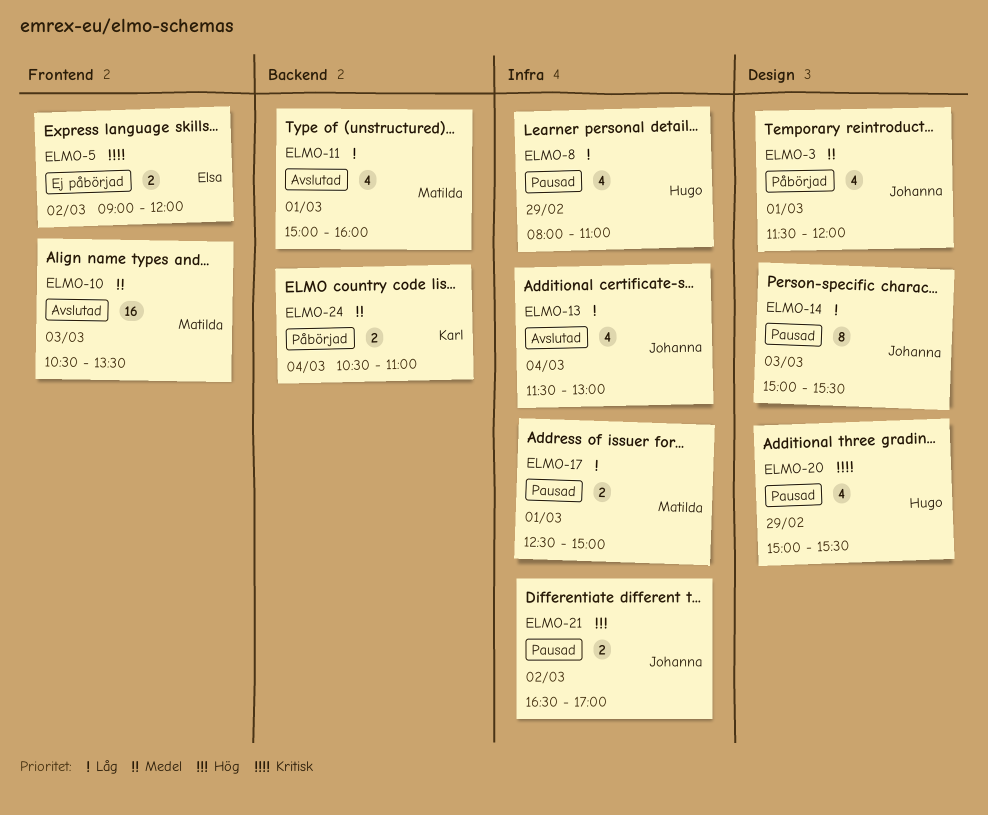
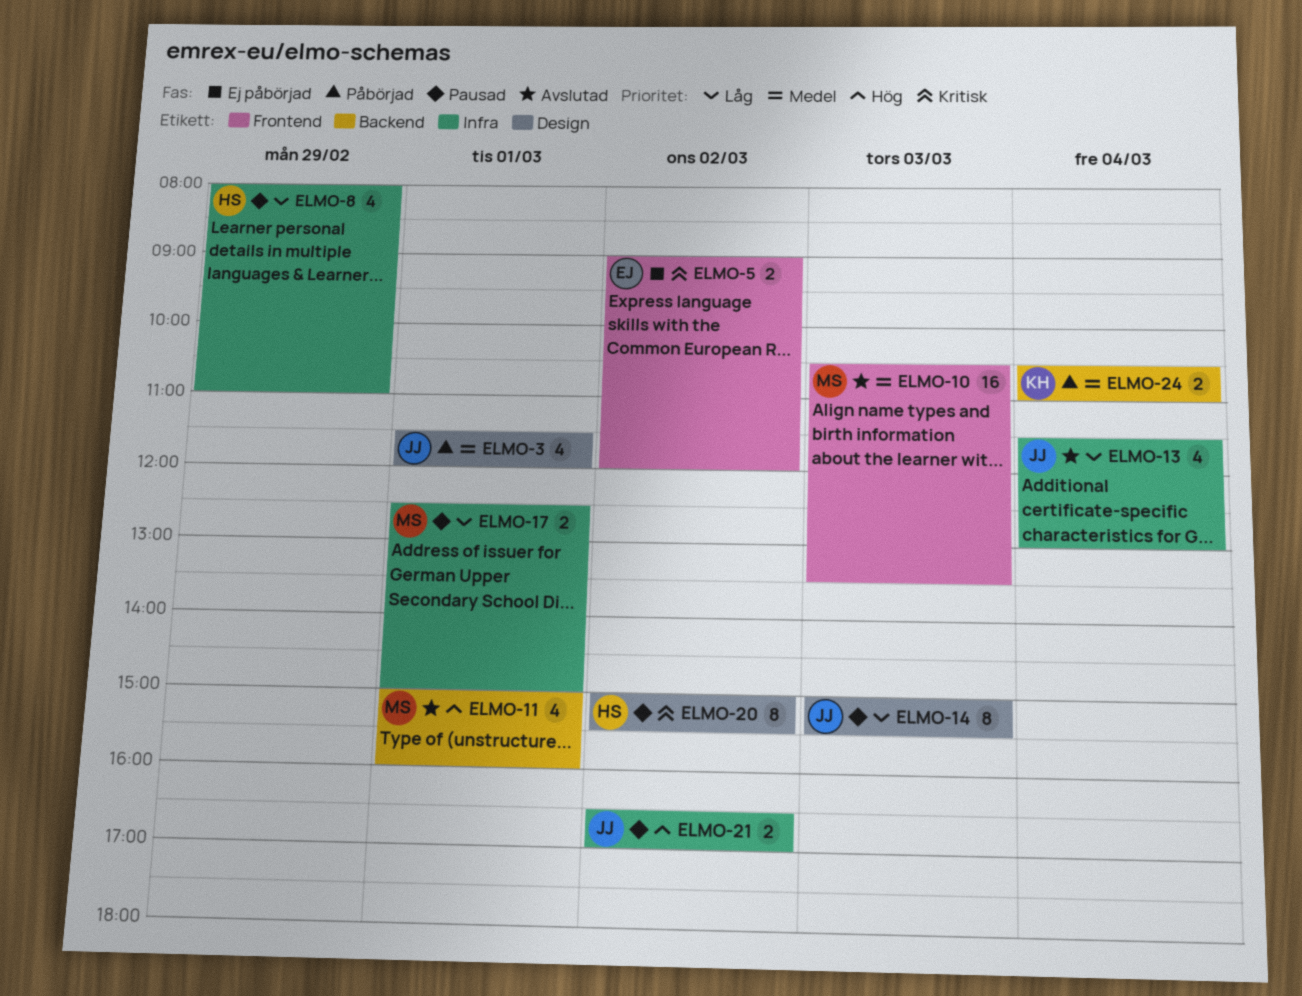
ELMO-11, priority: Låg -> Hög
ELMO-20, estimate: 4 -> 8
ELMO-20, day: Feb 29 -> Mar 2

